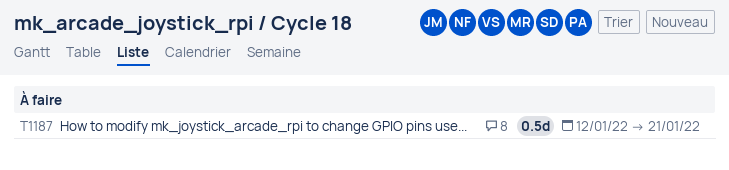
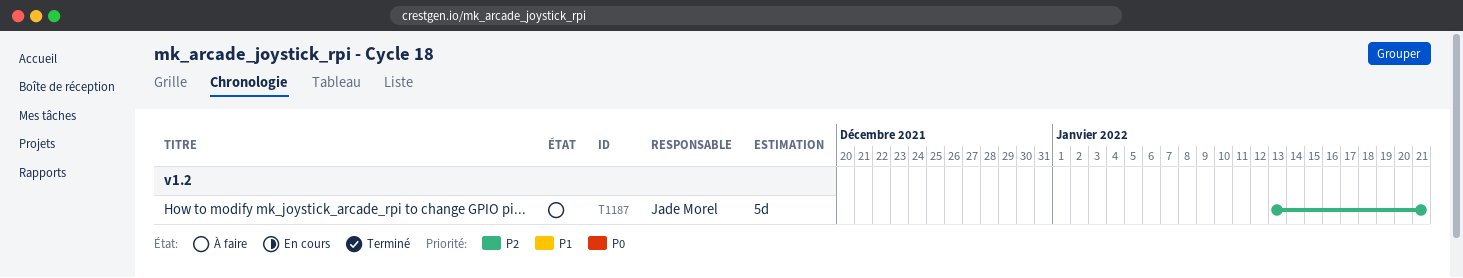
T1187, estimate: 0.5d -> 5d
T1187, start: Jan 12 -> Jan 13

